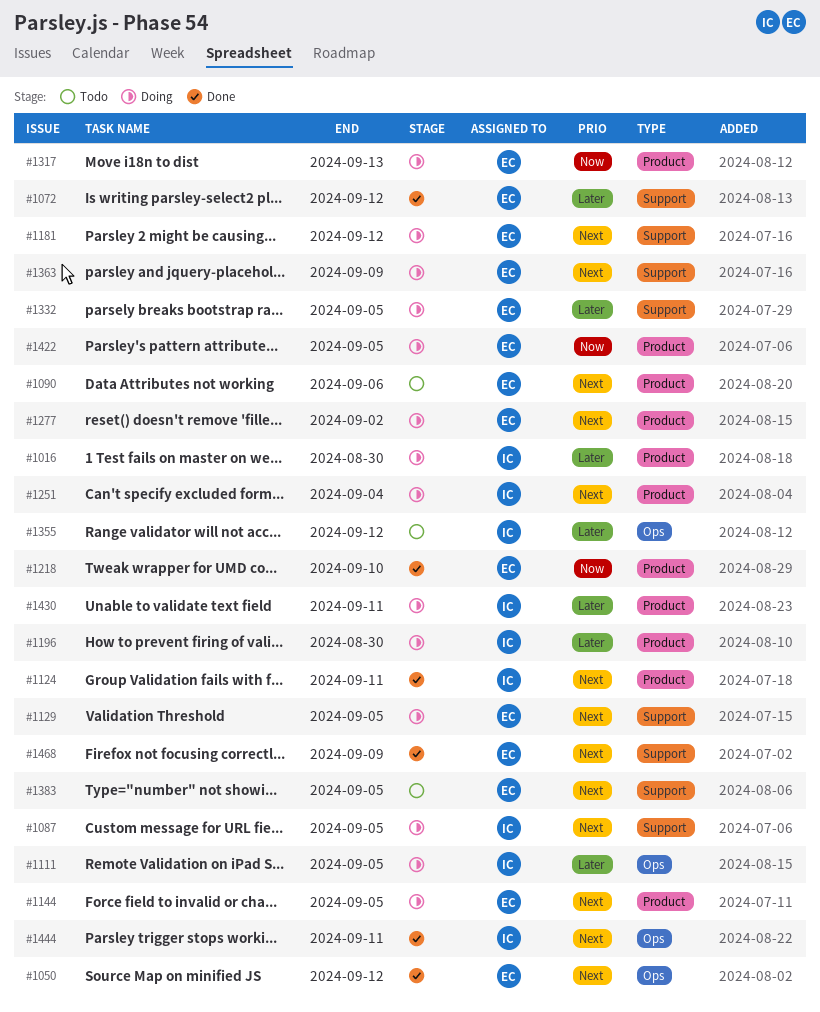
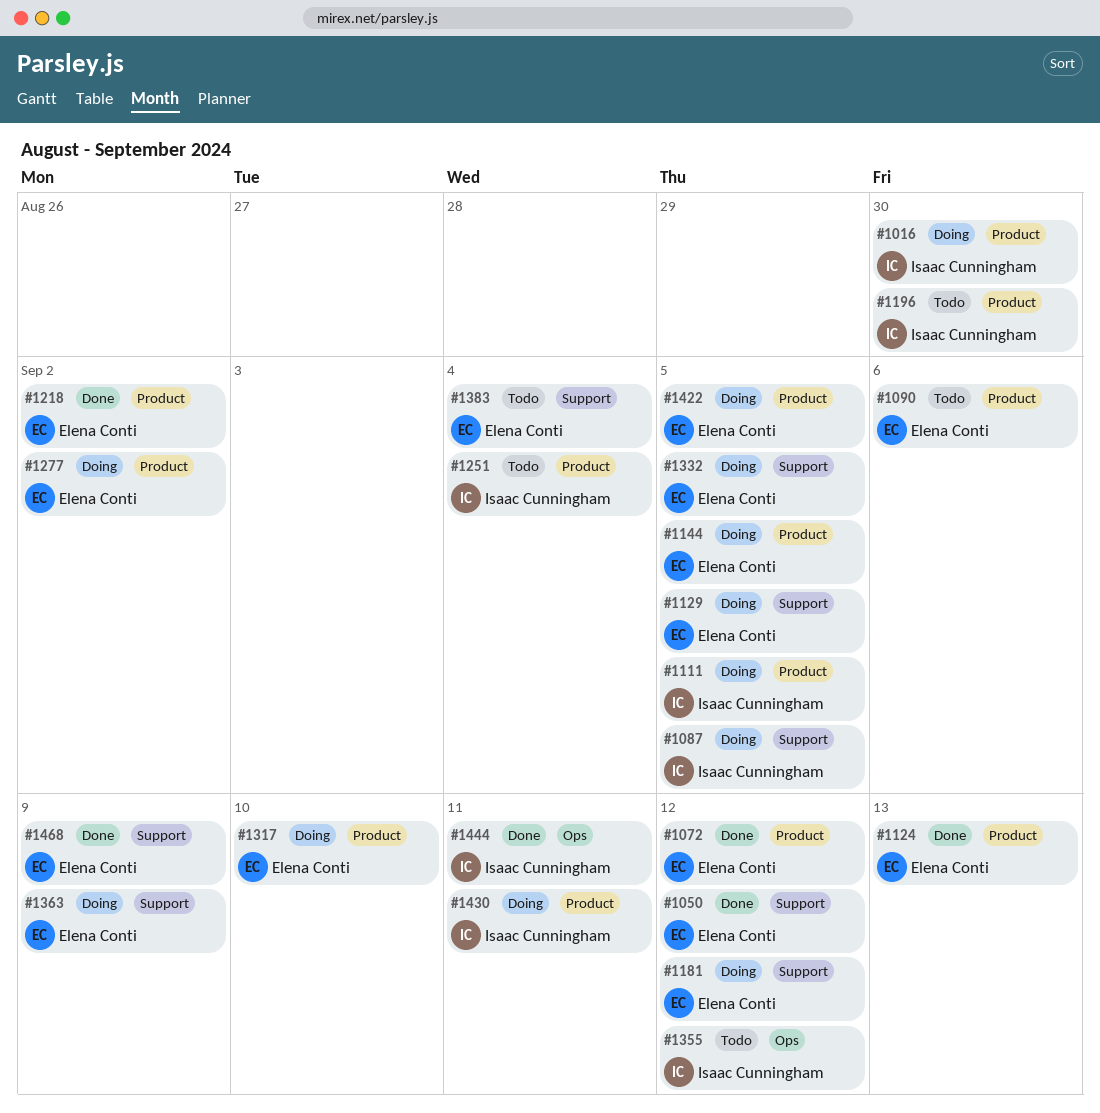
#1050, label: Ops -> Support
#1072, label: Support -> Product
#1111, label: Ops -> Product
#1124, owner: Isaac Cunningham -> Elena Conti
#1124, due: Sep 11 -> Sep 13
#1196, status: Doing -> Todo
#1218, due: Sep 10 -> Sep 2
#1251, status: Doing -> Todo
#1317, due: Sep 13 -> Sep 10
#1383, due: Sep 5 -> Sep 4

